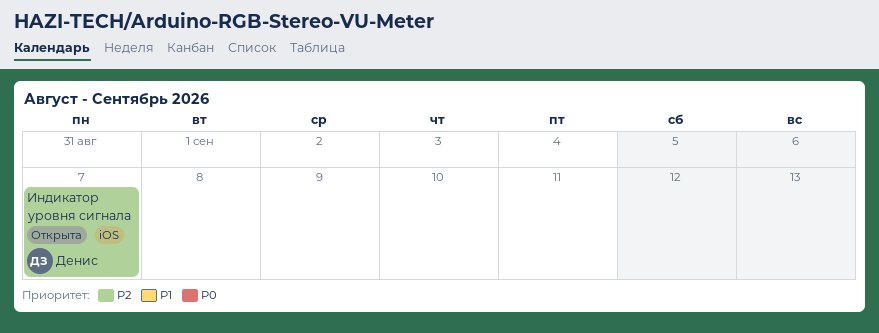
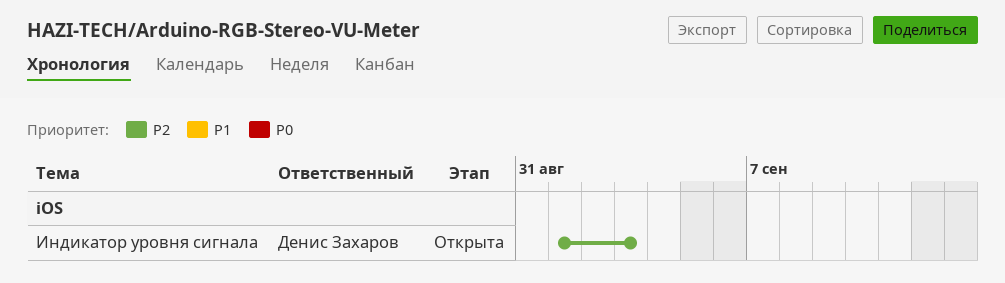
Индикатор уровня сигнала, due: Sep 7 -> Sep 3

